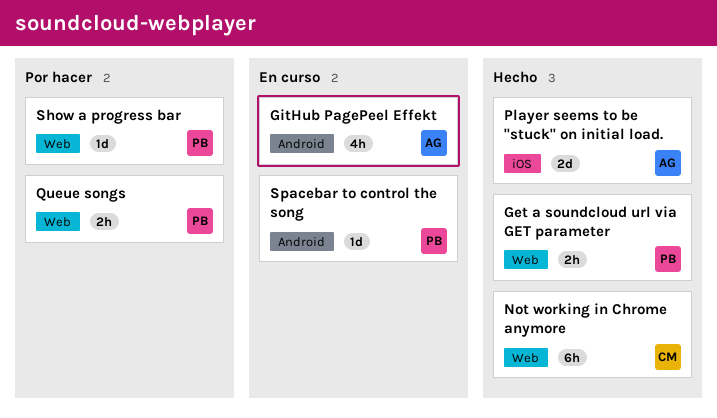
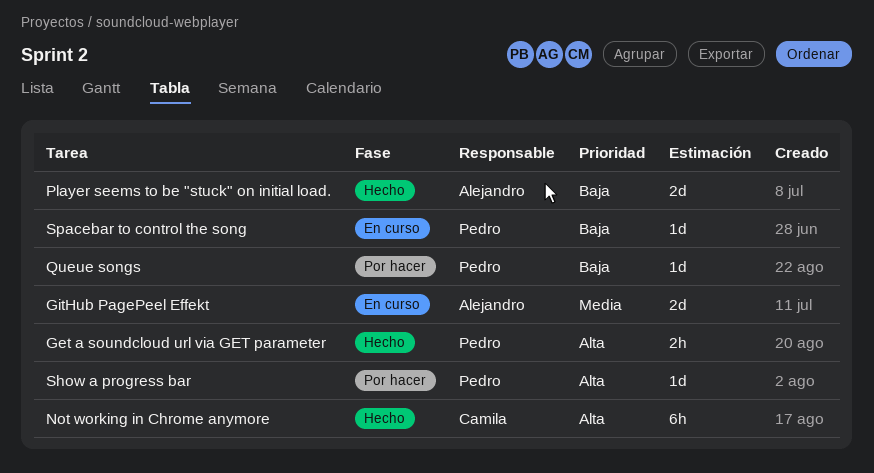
GitHub PagePeel Effekt, estimate: 4h -> 2d
Queue songs, estimate: 2h -> 1d

